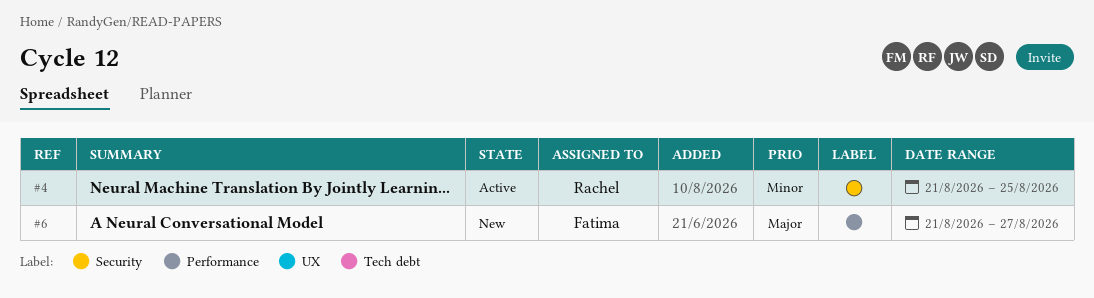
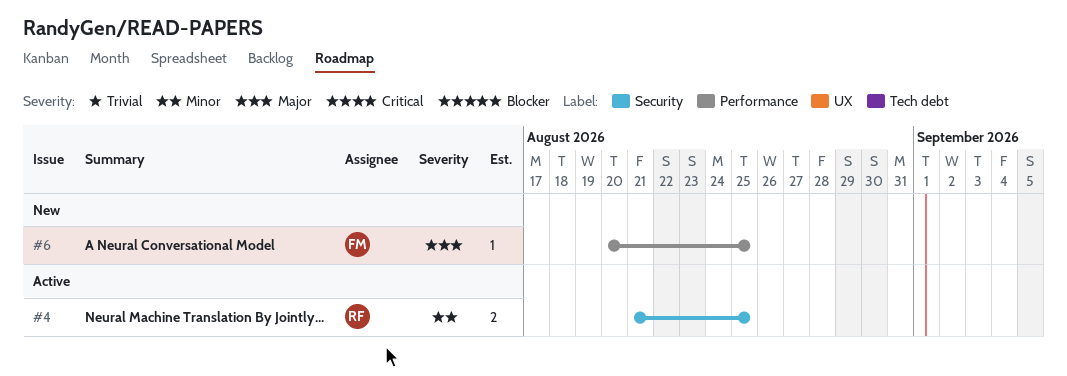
#6, start: Aug 21 -> Aug 20
#6, due: Aug 27 -> Aug 25

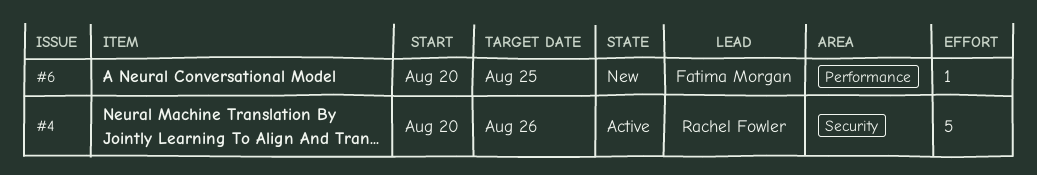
#4, estimate: 2 -> 5
#4, start: Aug 21 -> Aug 20
#4, due: Aug 25 -> Aug 26

